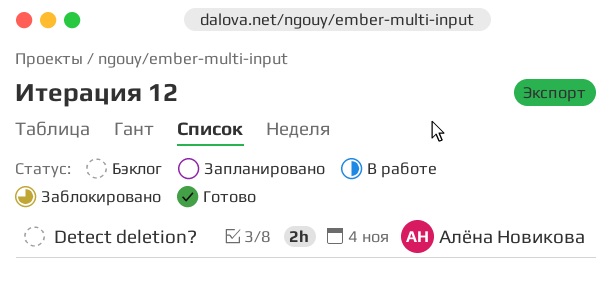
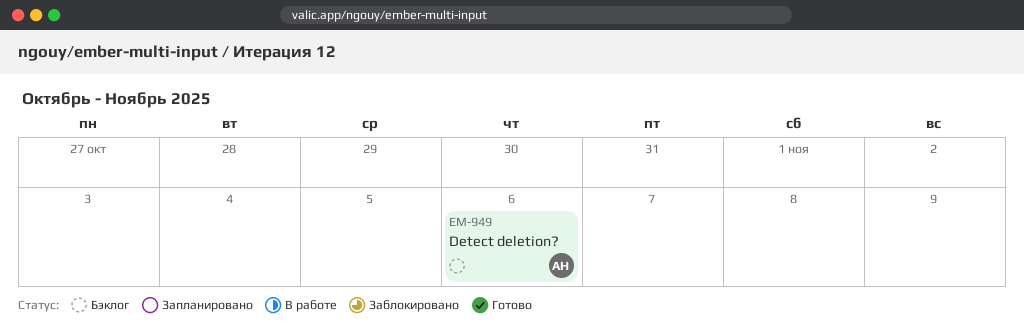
Detect deletion?, due: Nov 4 -> Nov 6

